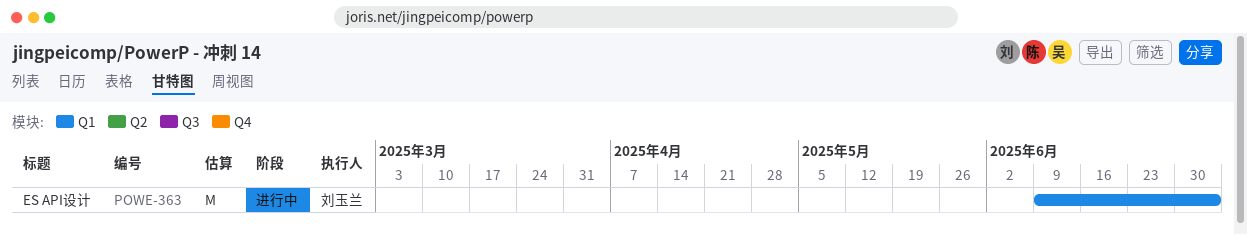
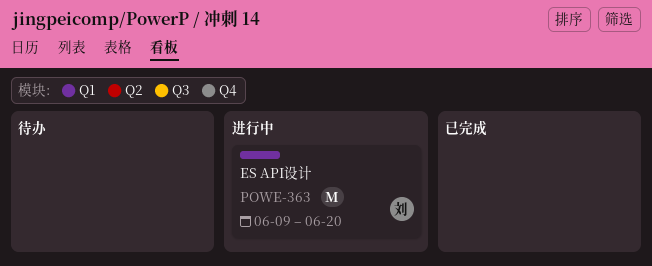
POWE-363, due: Jul 4 -> Jun 20

